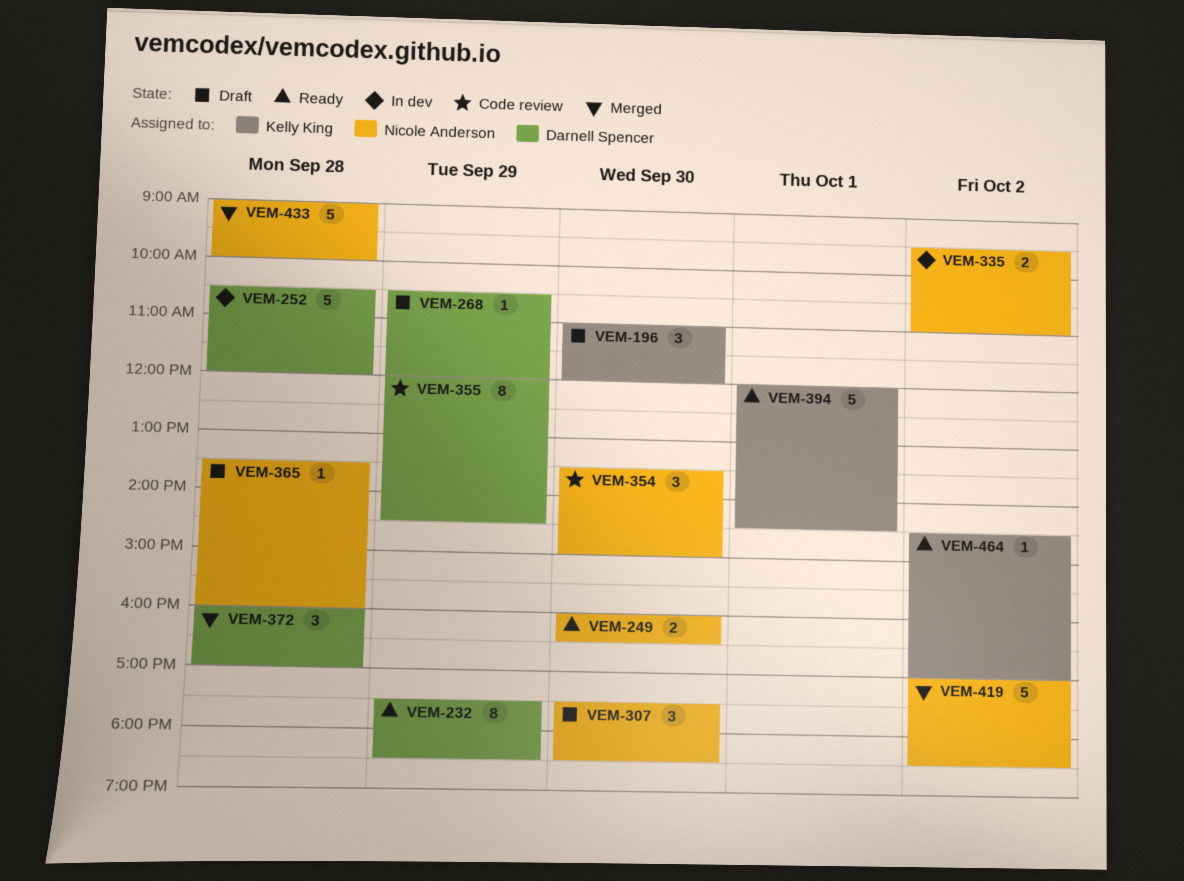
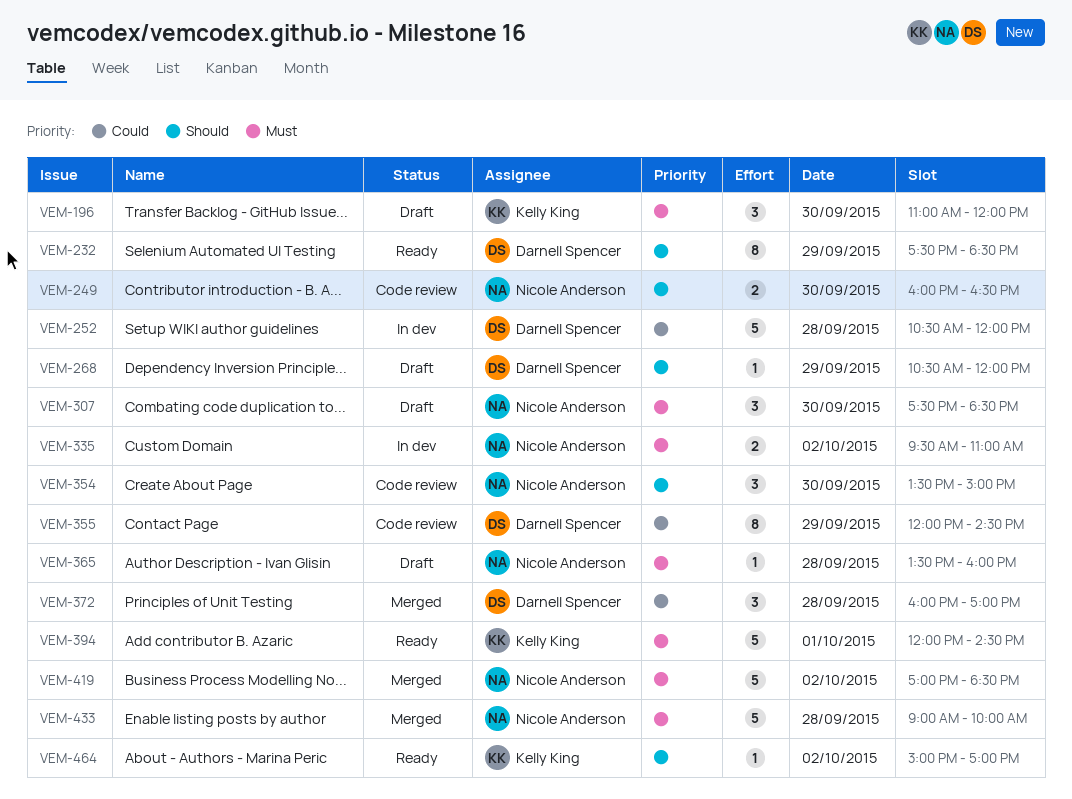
VEM-249, status: Ready -> Code review
VEM-464, begins: 14:30 -> 15:00

